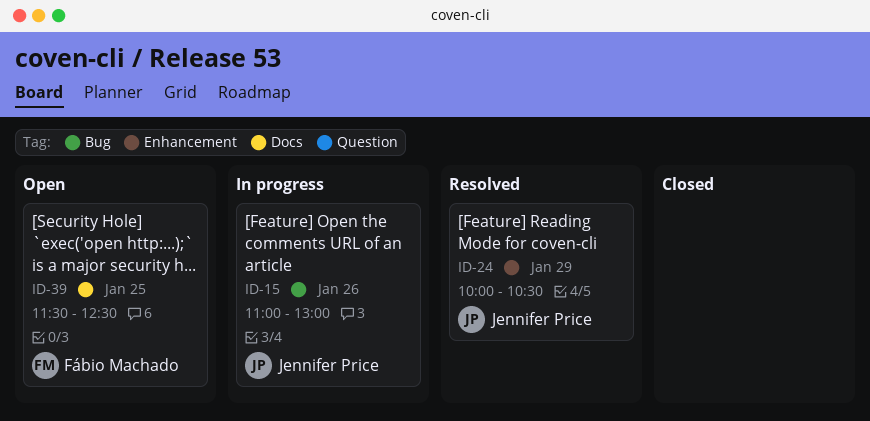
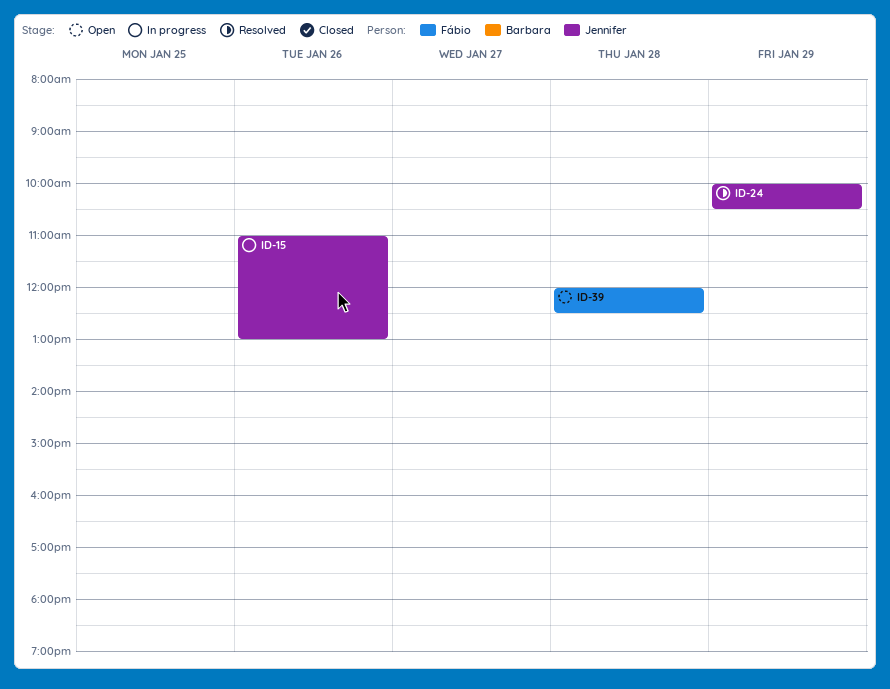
ID-39, day: Jan 25 -> Jan 28
ID-39, begins: 11:30 -> 12:00

